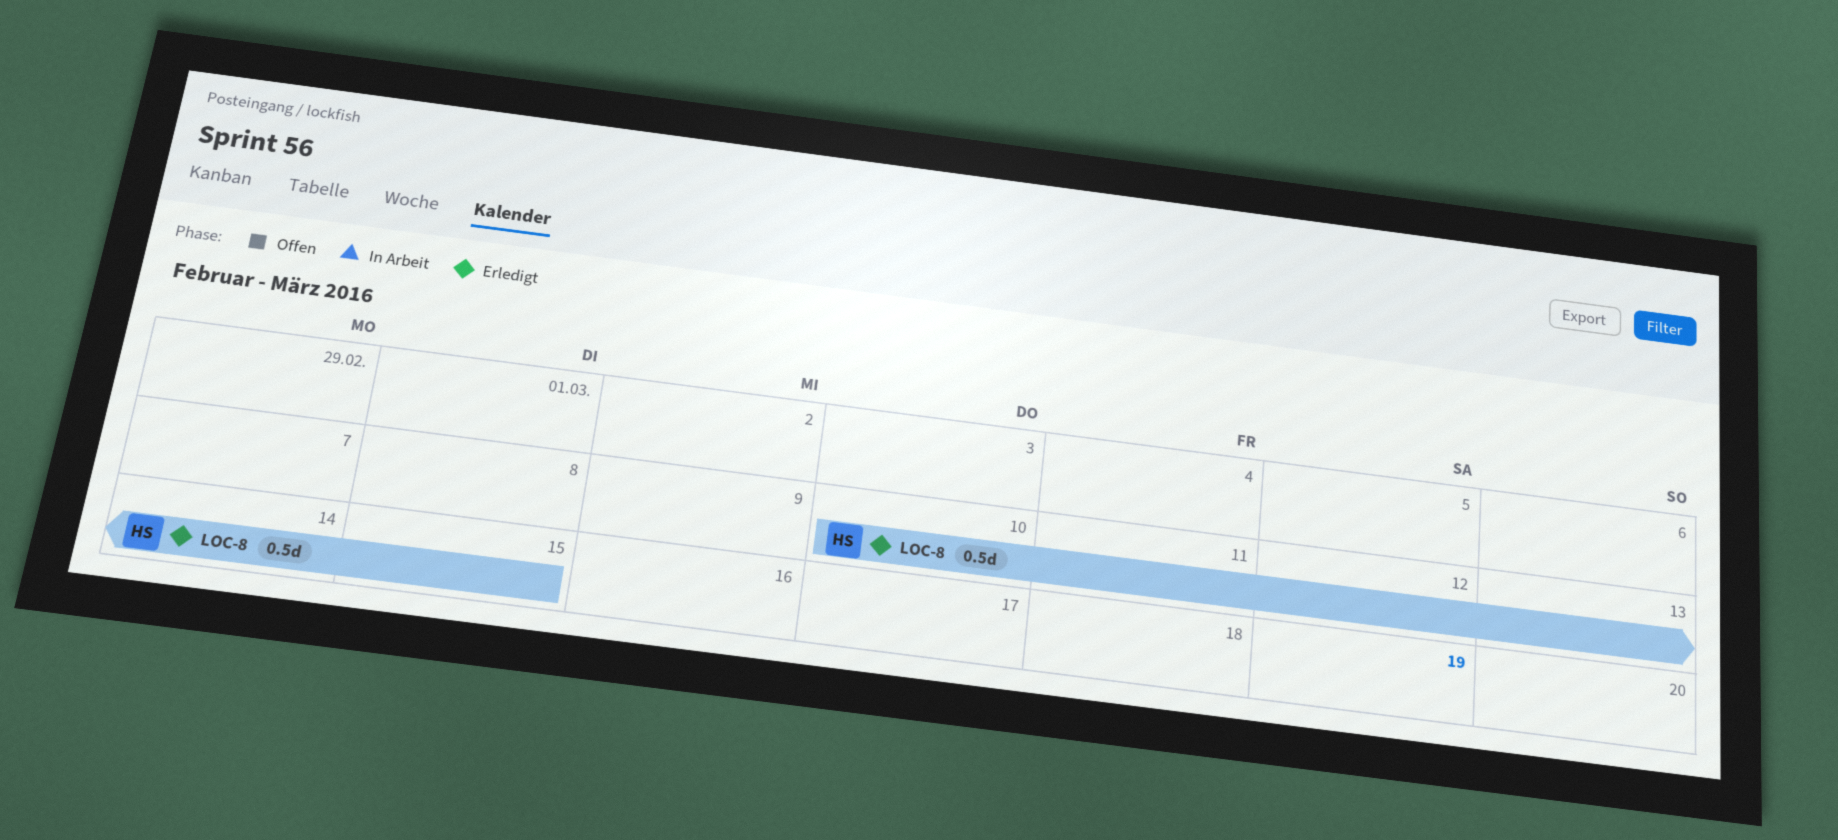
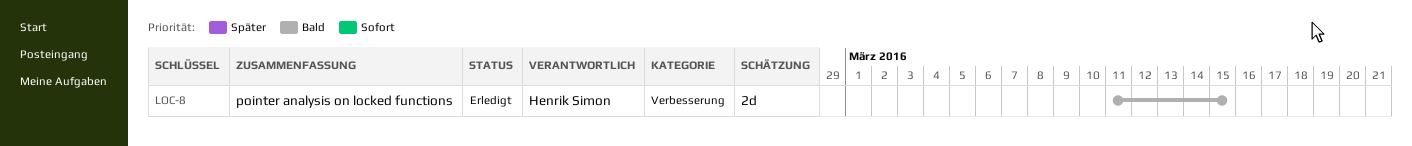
LOC-8, estimate: 0.5d -> 2d
LOC-8, start: Mar 10 -> Mar 11

